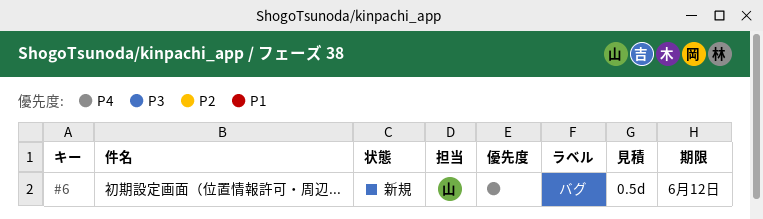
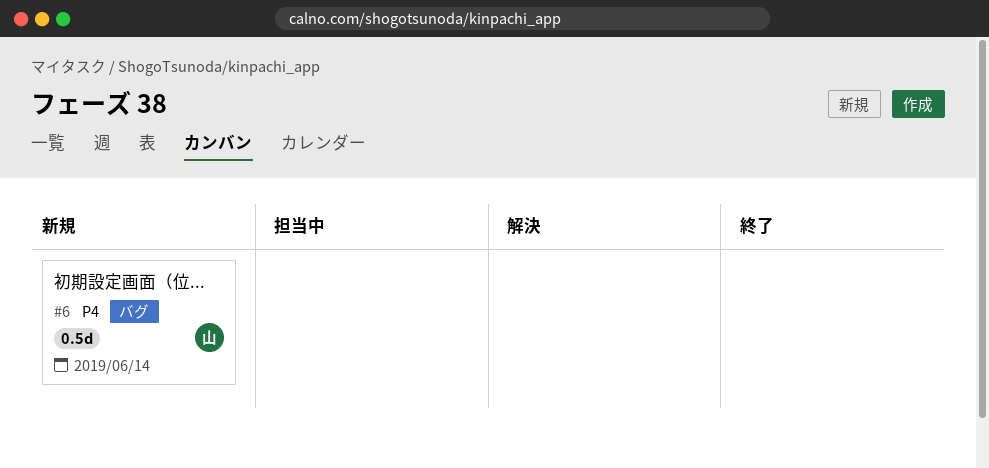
#6, due: Jun 12 -> Jun 14

